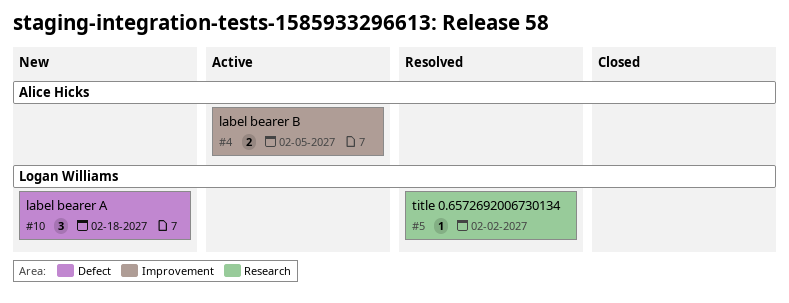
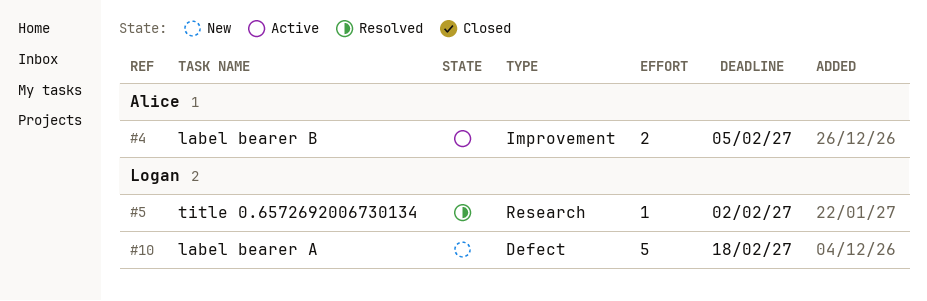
#10, estimate: 3 -> 5

